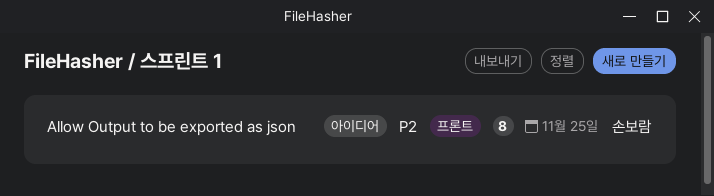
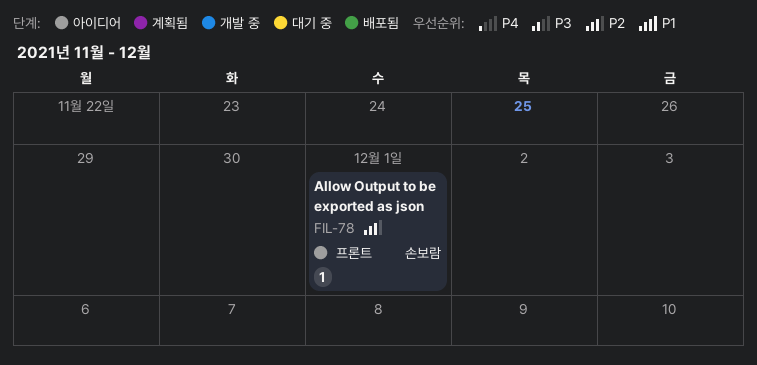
Allow Output to be exported as json, estimate: 8 -> 1
Allow Output to be exported as json, due: Nov 25 -> Dec 1

